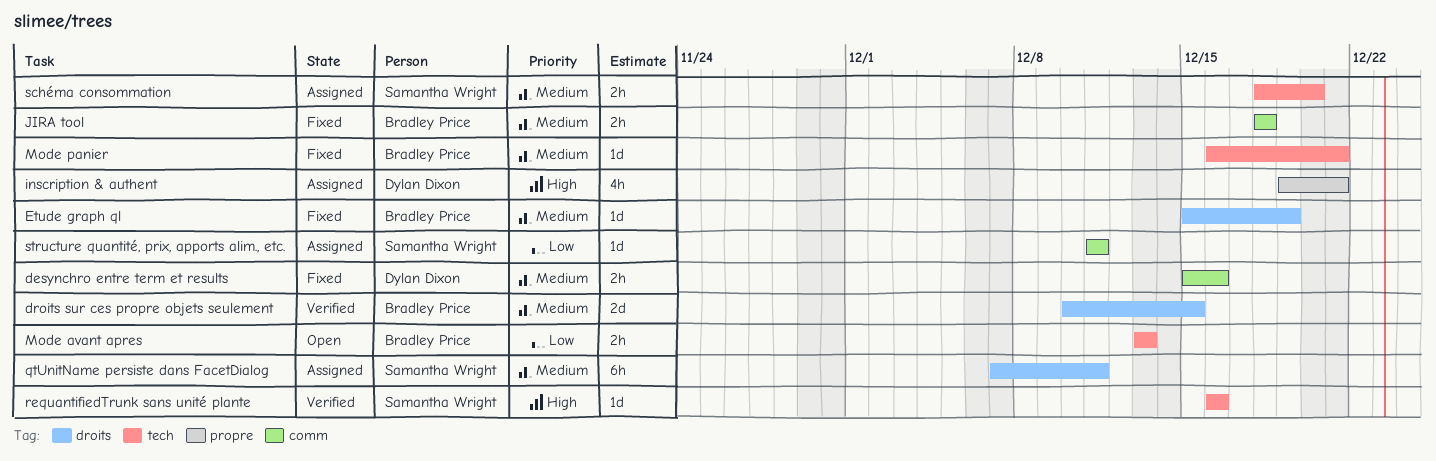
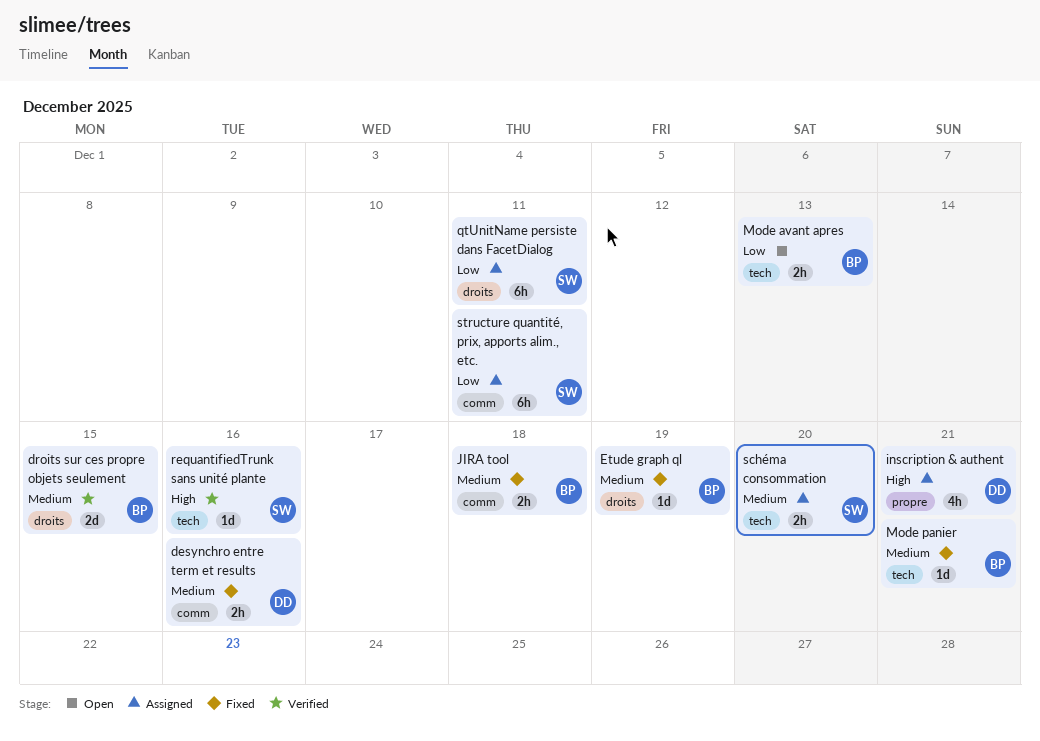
qtUnitName persiste dans FacetDialog, priority: Medium -> Low
structure quantité, prix, apports alim., etc., estimate: 1d -> 6h

